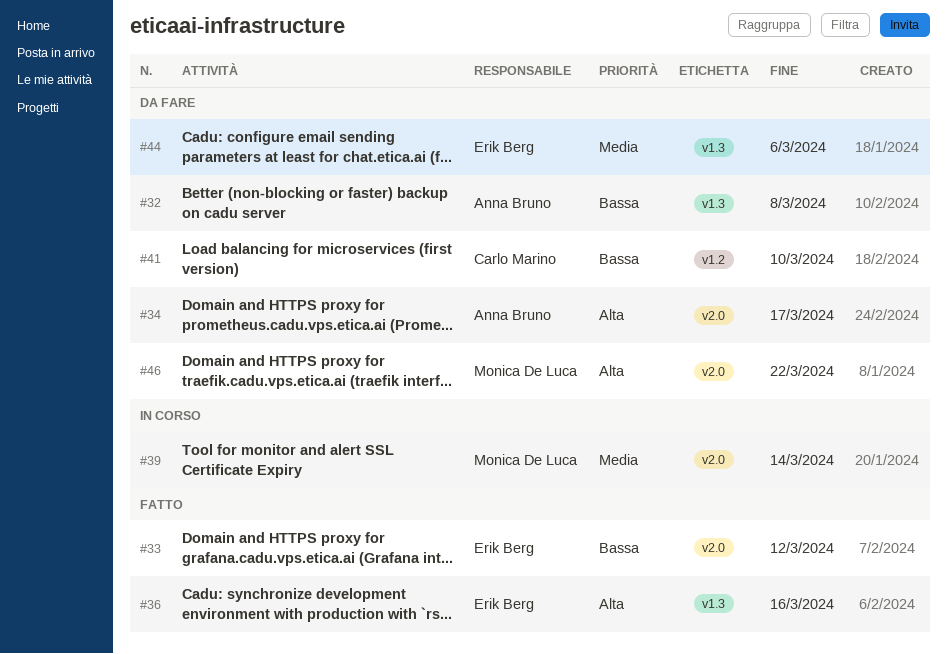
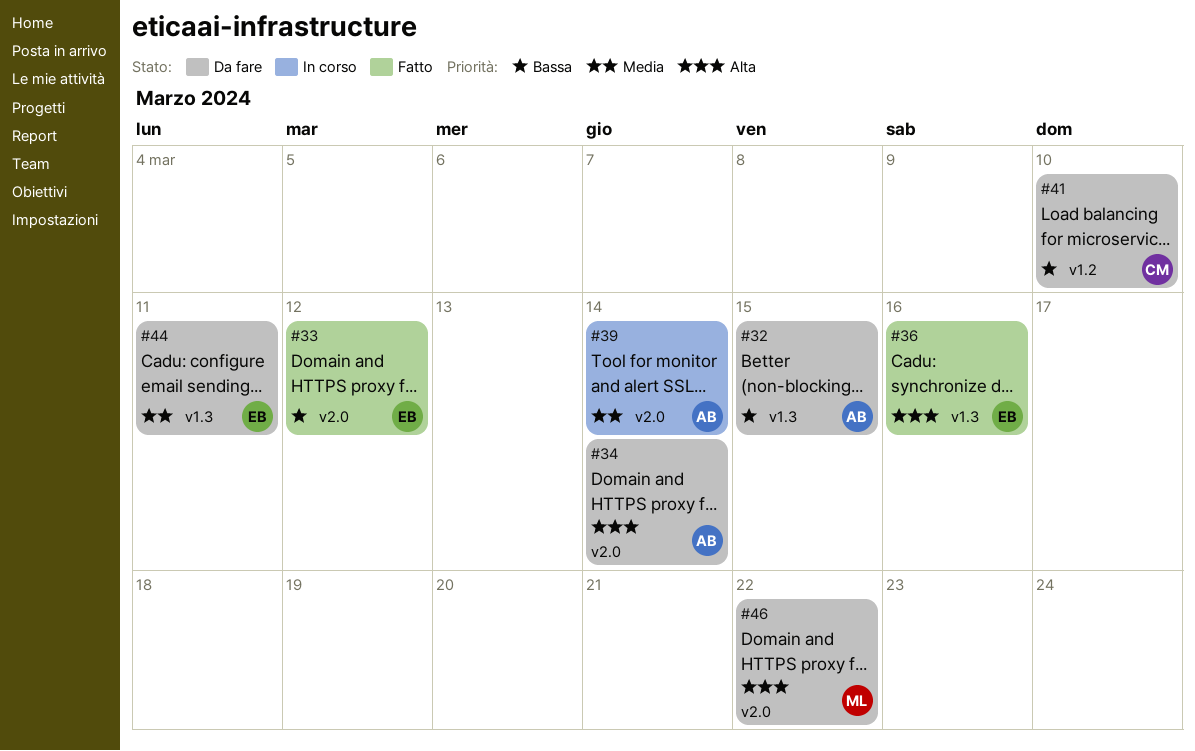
#32, due: Mar 8 -> Mar 15
#34, due: Mar 17 -> Mar 14
#39, owner: Monica De Luca -> Anna Bruno
#44, due: Mar 6 -> Mar 11

